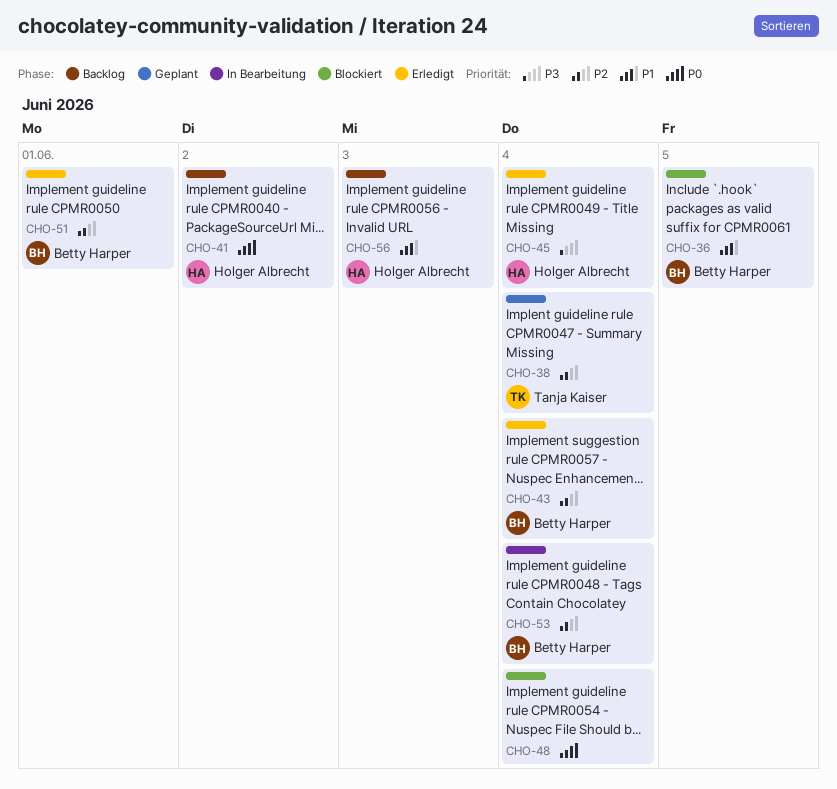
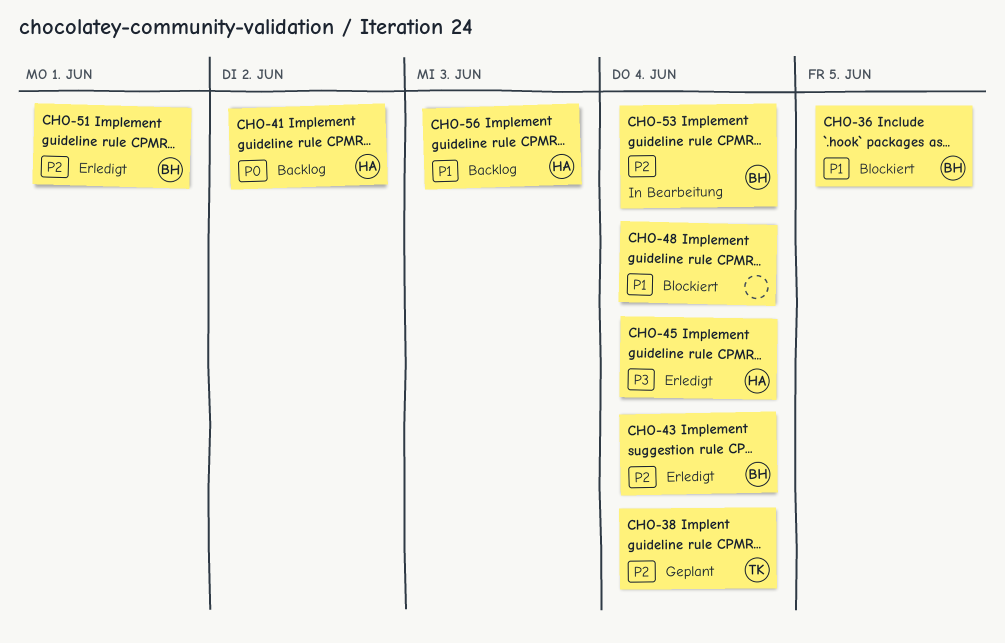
CHO-48, priority: P0 -> P1

